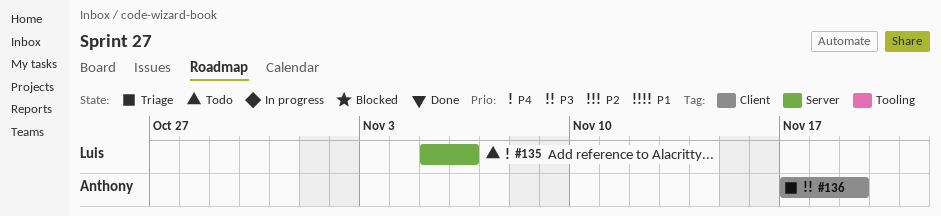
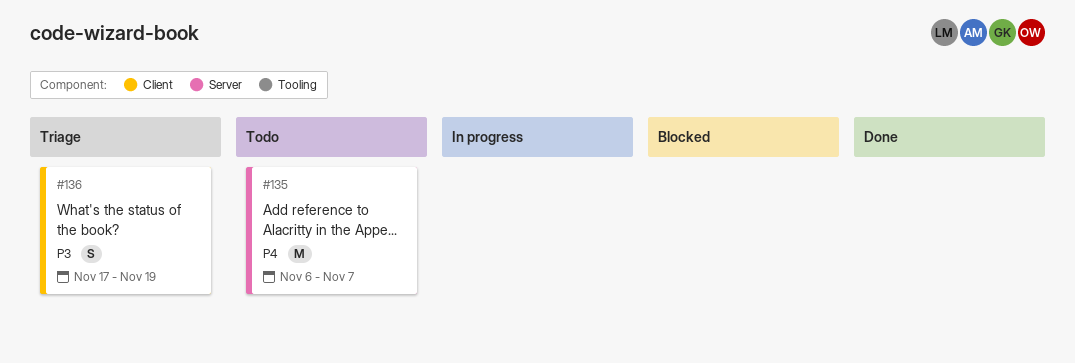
#135, start: Nov 5 -> Nov 6
#135, due: Nov 6 -> Nov 7

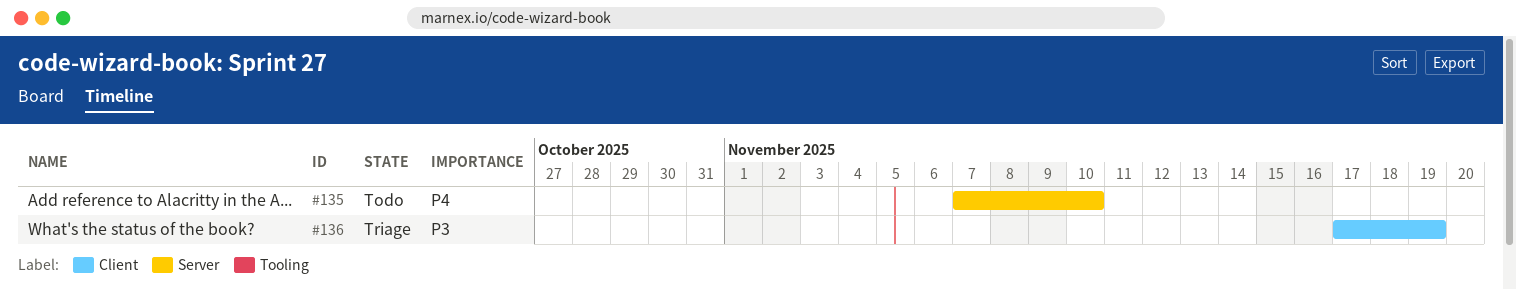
#135, start: Nov 6 -> Nov 7
#135, due: Nov 7 -> Nov 10

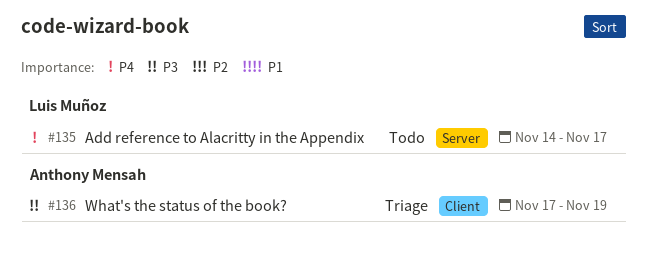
#135, start: Nov 7 -> Nov 14
#135, due: Nov 10 -> Nov 17

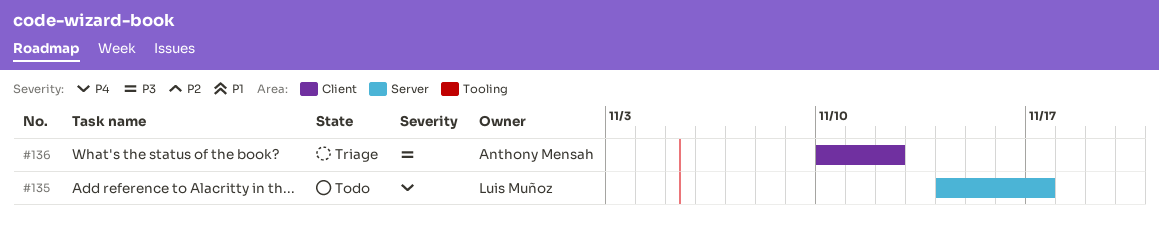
#136, start: Nov 17 -> Nov 10
#136, due: Nov 19 -> Nov 12

